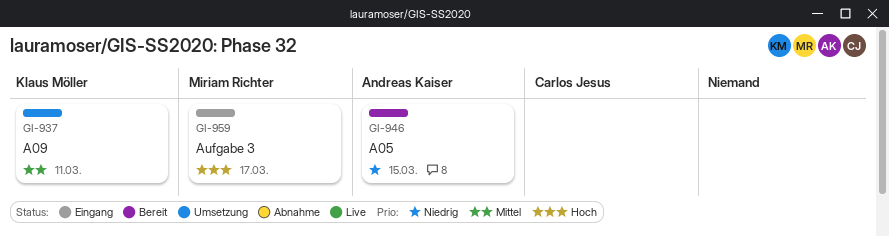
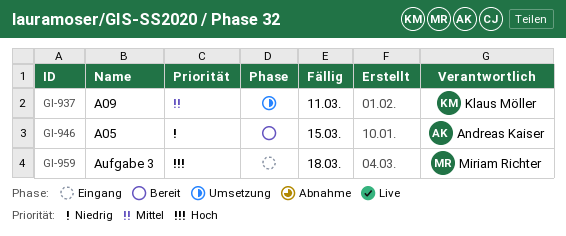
GI-959, due: Mar 17 -> Mar 18

